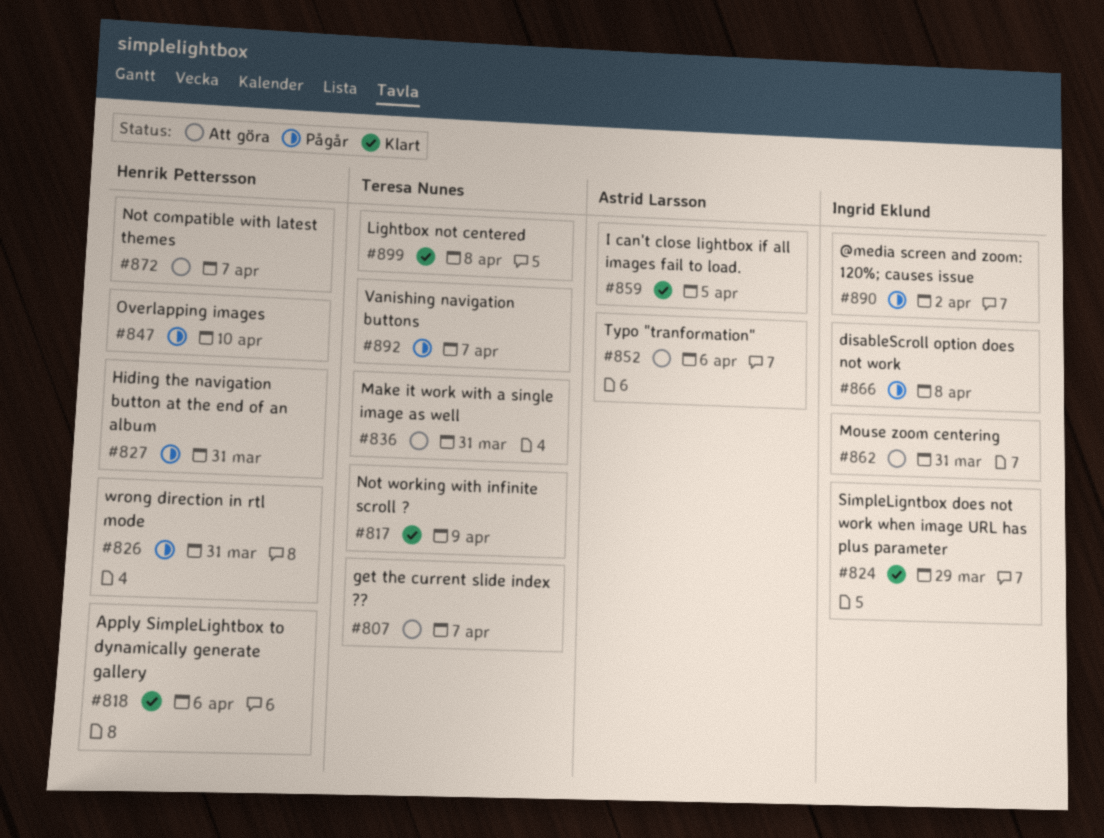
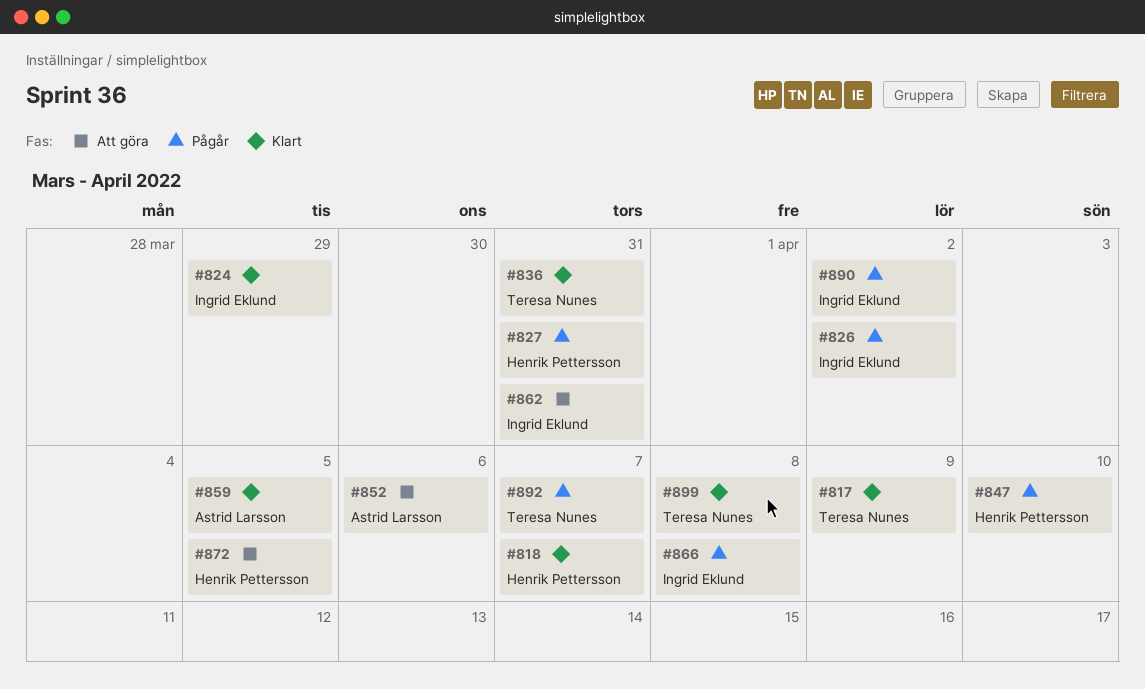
#807: present -> none
#818, due: Apr 6 -> Apr 7
#826, owner: Henrik Pettersson -> Ingrid Eklund
#826, due: Mar 31 -> Apr 2
#836, status: Att göra -> Klart
#872, due: Apr 7 -> Apr 5

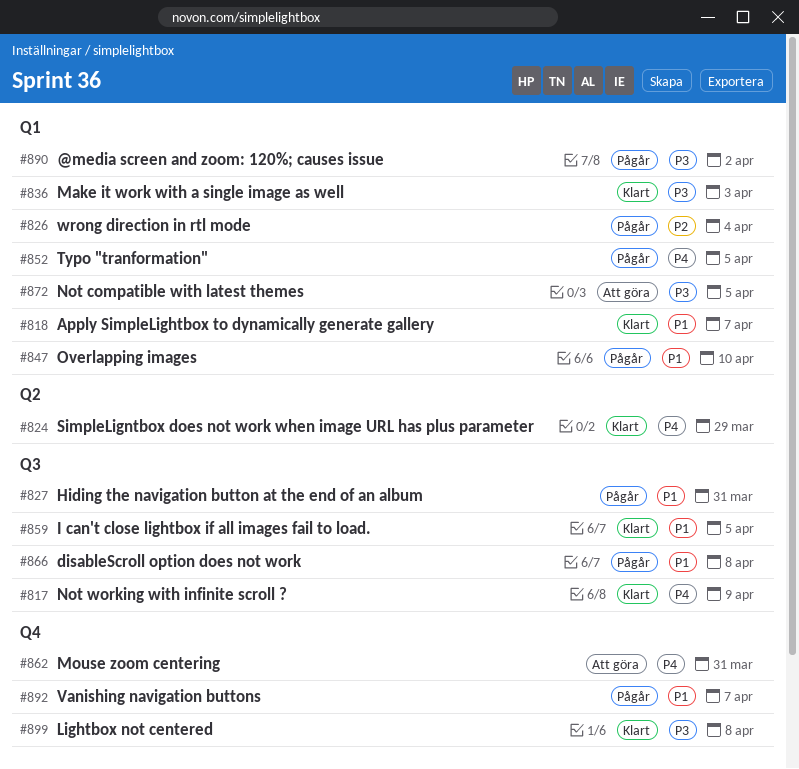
#826, due: Apr 2 -> Apr 4
#836, due: Mar 31 -> Apr 3
#852, status: Att göra -> Pågår
#852, due: Apr 6 -> Apr 5

